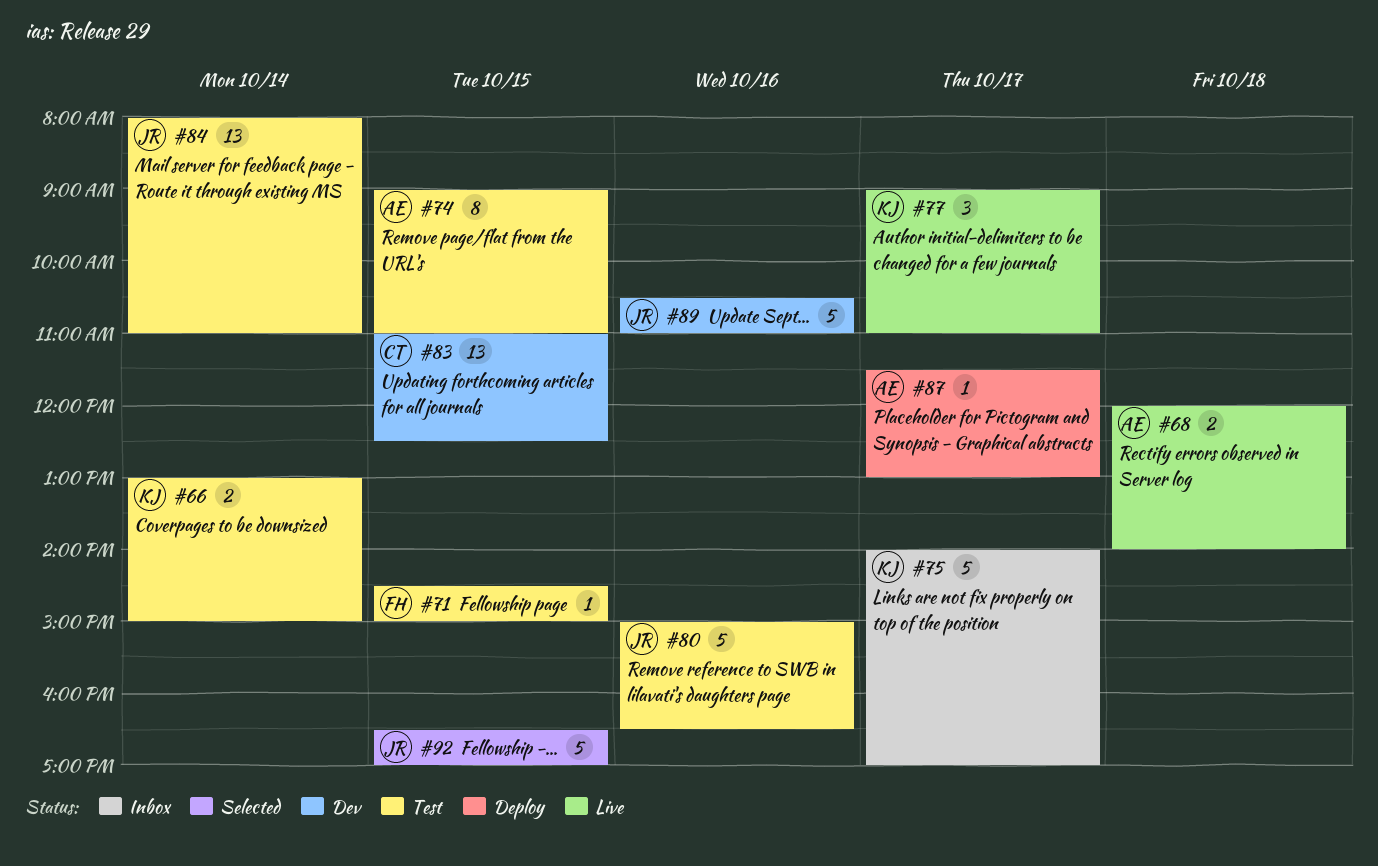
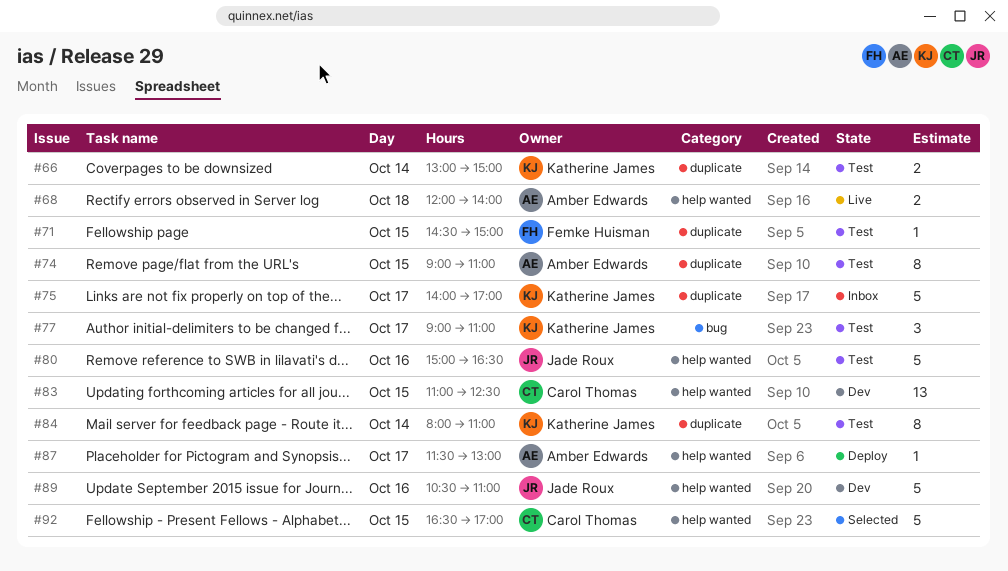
#77, status: Live -> Test
#84, owner: Jade Roux -> Katherine James
#84, estimate: 13 -> 8
#92, owner: Jade Roux -> Carol Thomas

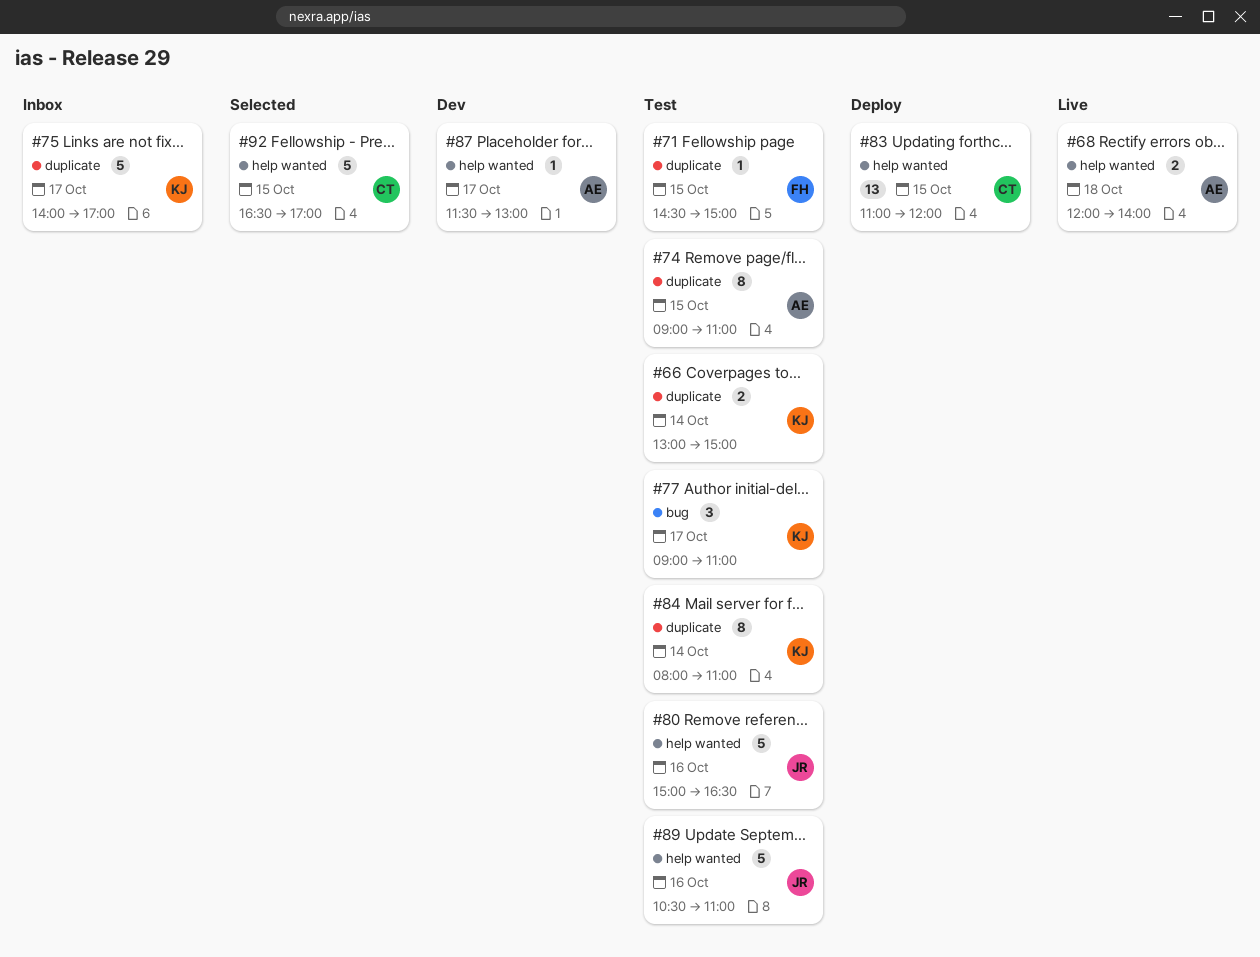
#83, status: Dev -> Deploy
#83, ends: 12:30 -> 12:00
#87, status: Deploy -> Dev
#89, status: Dev -> Test

